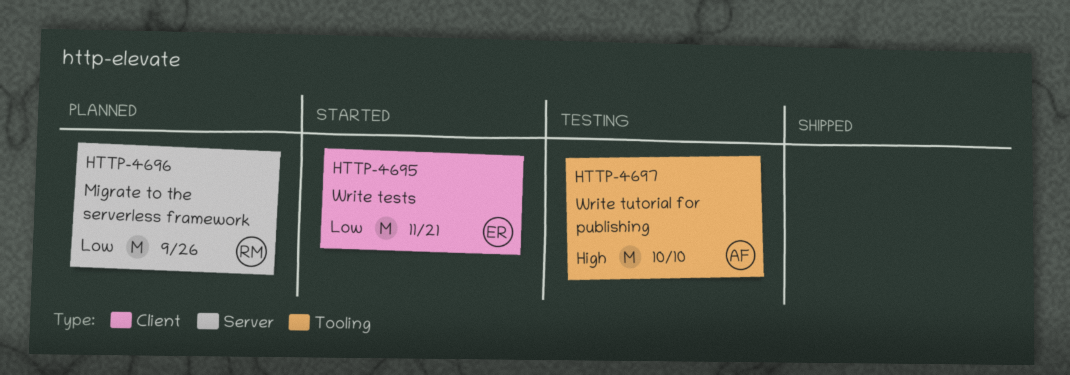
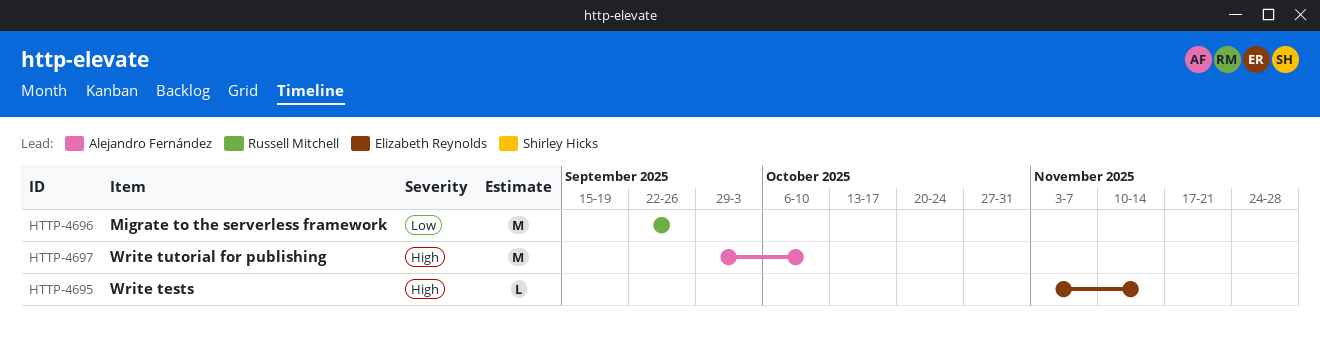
HTTP-4695, priority: Low -> High
HTTP-4695, estimate: M -> L
HTTP-4695, due: Nov 21 -> Nov 14

